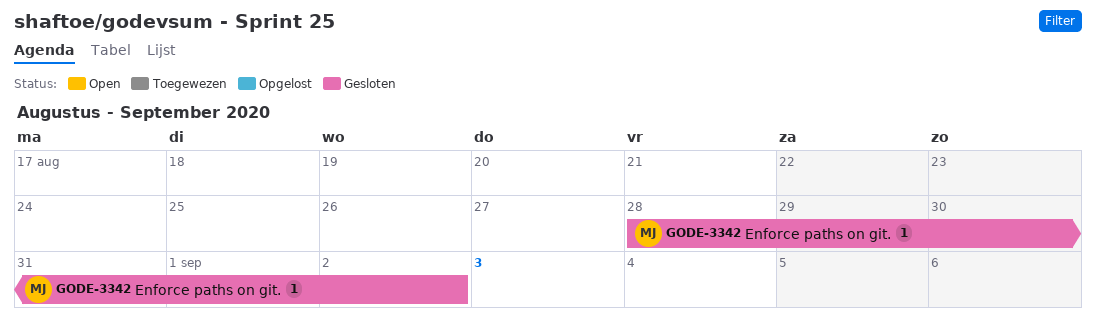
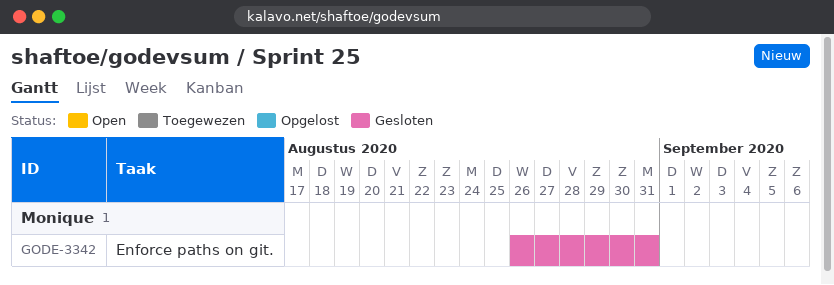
GODE-3342, start: Aug 28 -> Aug 26
GODE-3342, due: Sep 2 -> Aug 31

